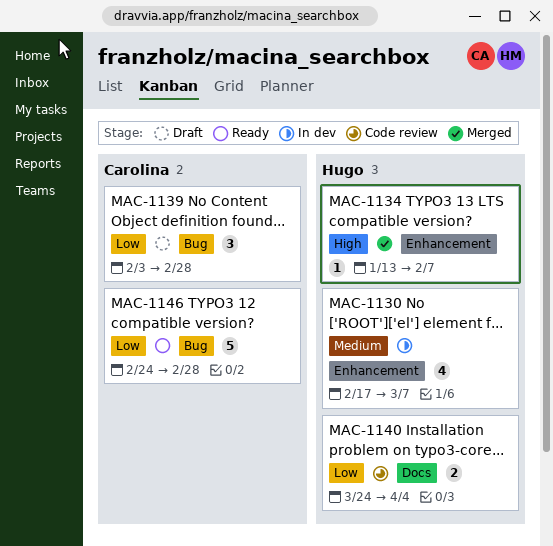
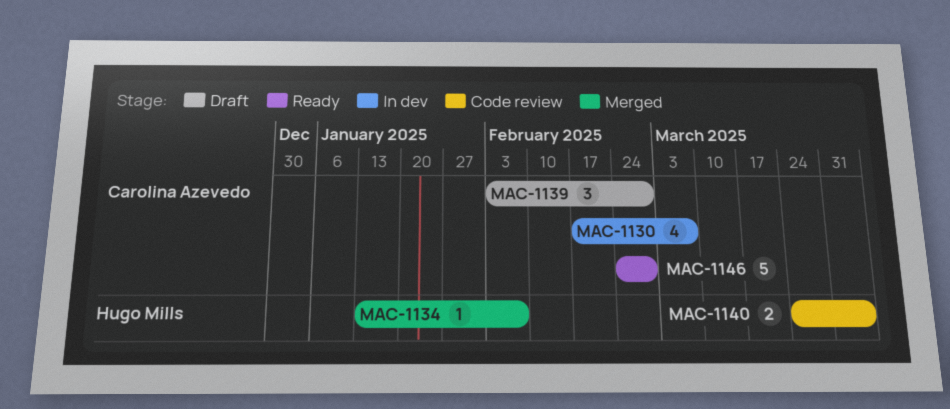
MAC-1130, owner: Hugo Mills -> Carolina Azevedo

